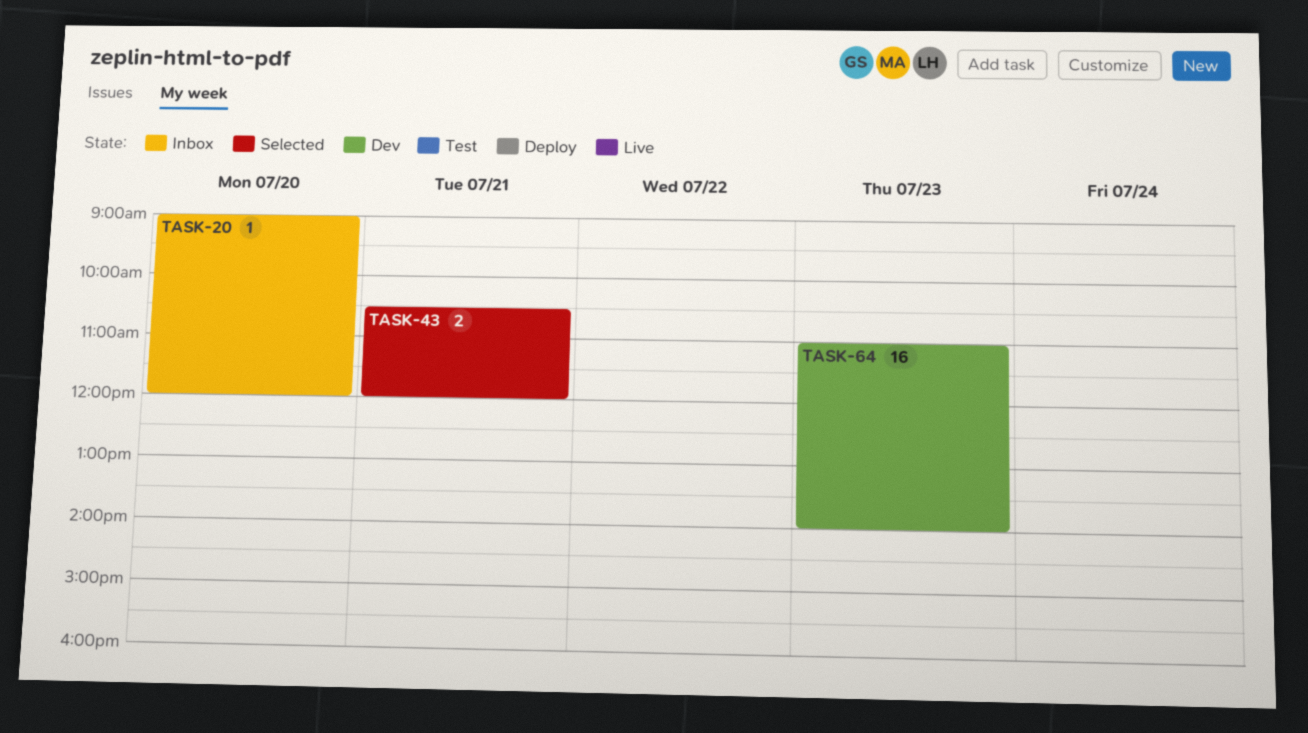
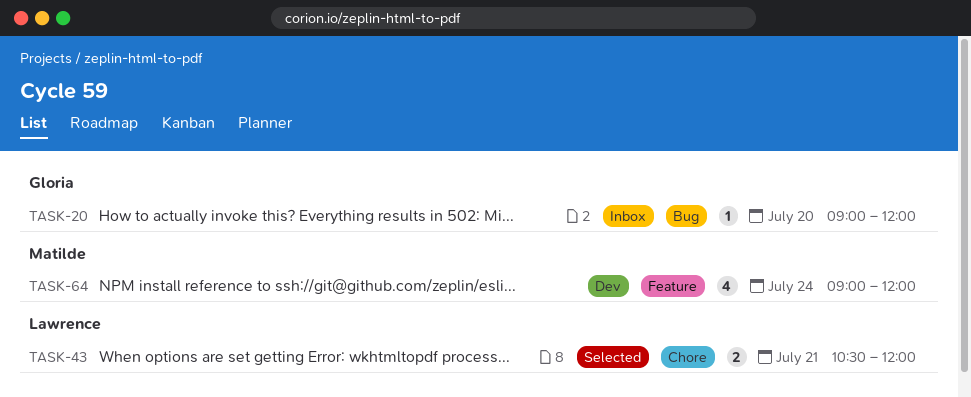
TASK-64, estimate: 16 -> 4
TASK-64, day: Jul 23 -> Jul 24
TASK-64, begins: 11:00 -> 09:00
TASK-64, ends: 14:00 -> 12:00

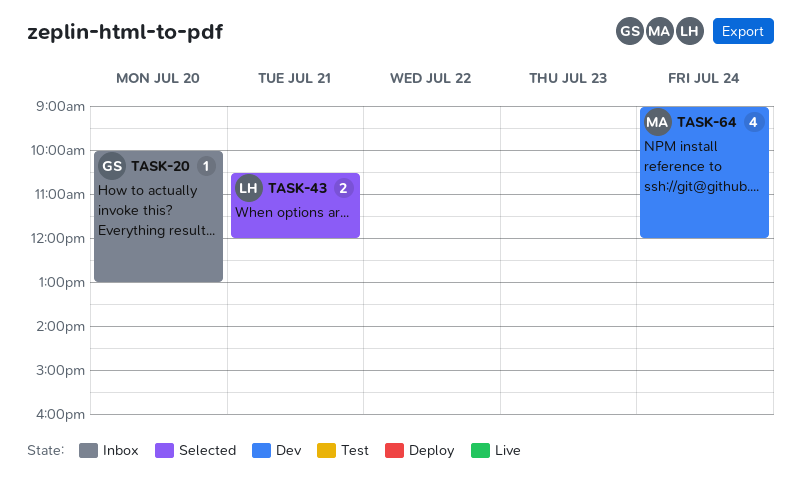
TASK-20, begins: 09:00 -> 10:00
TASK-20, ends: 12:00 -> 13:00

